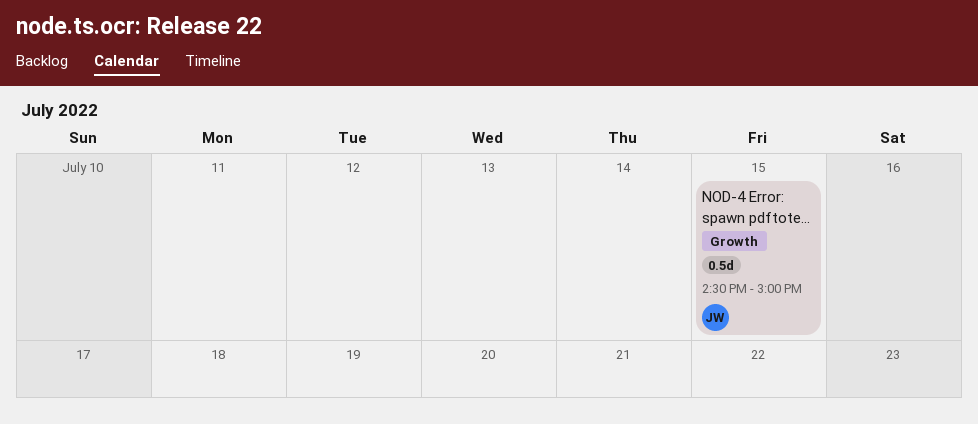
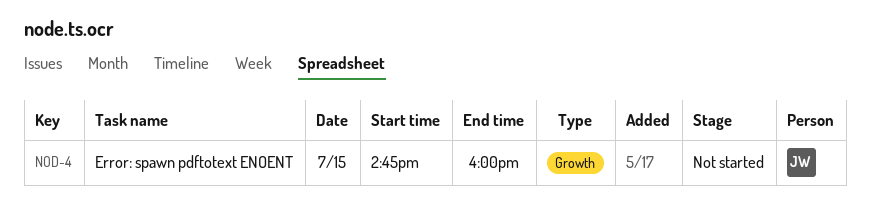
NOD-4, begins: 14:30 -> 14:45
NOD-4, ends: 15:00 -> 16:00

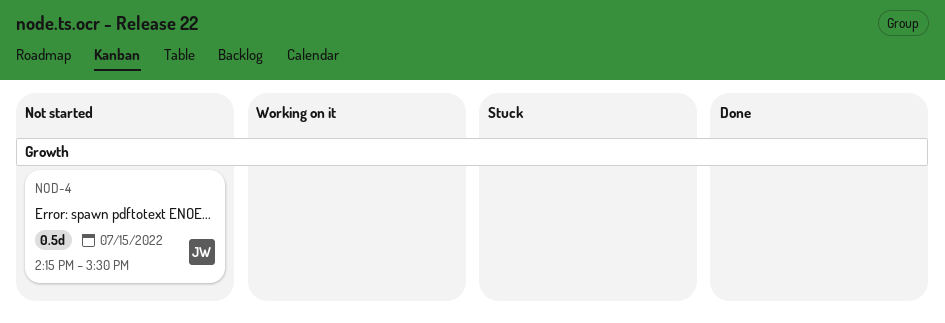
NOD-4, begins: 14:45 -> 14:15
NOD-4, ends: 16:00 -> 15:30

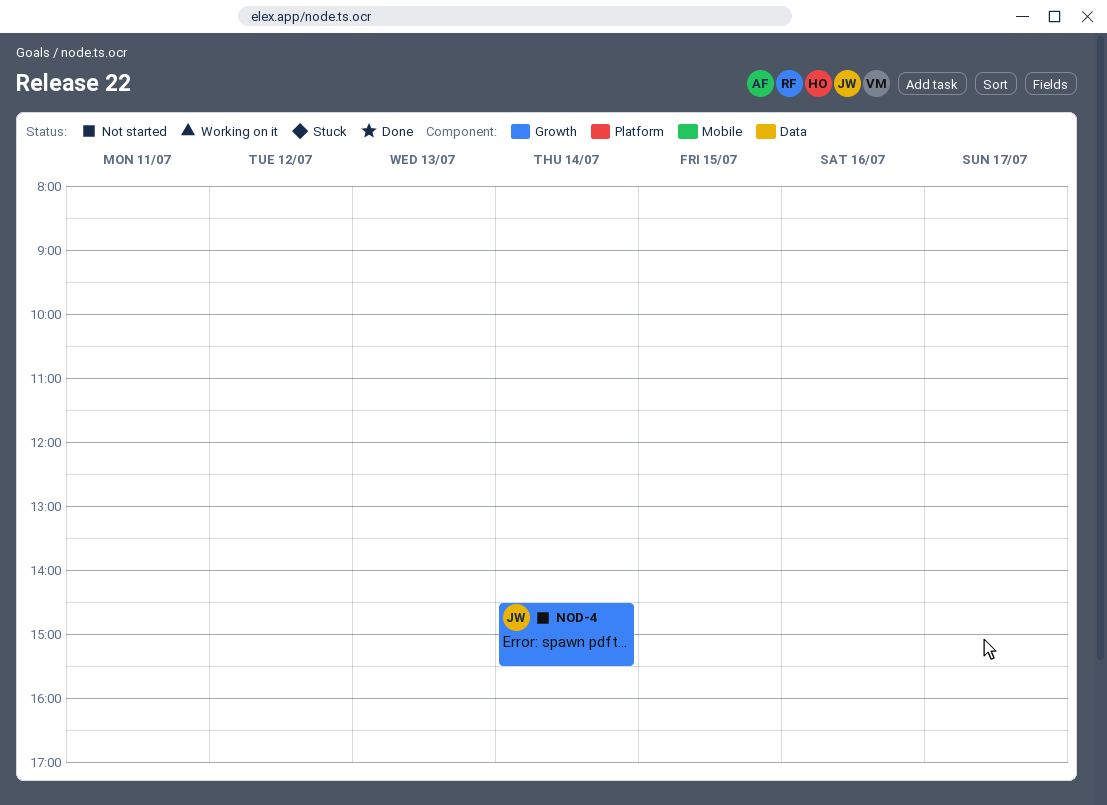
NOD-4, day: Jul 15 -> Jul 14
NOD-4, begins: 14:15 -> 14:30

